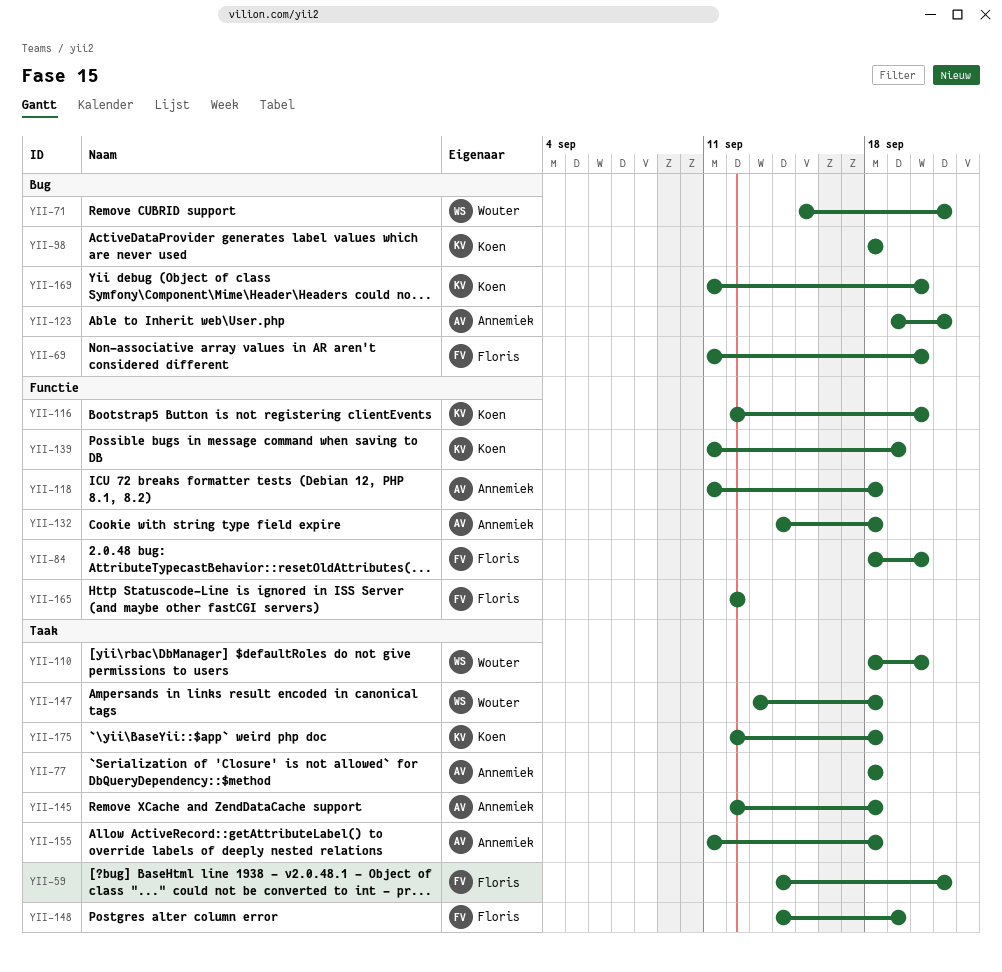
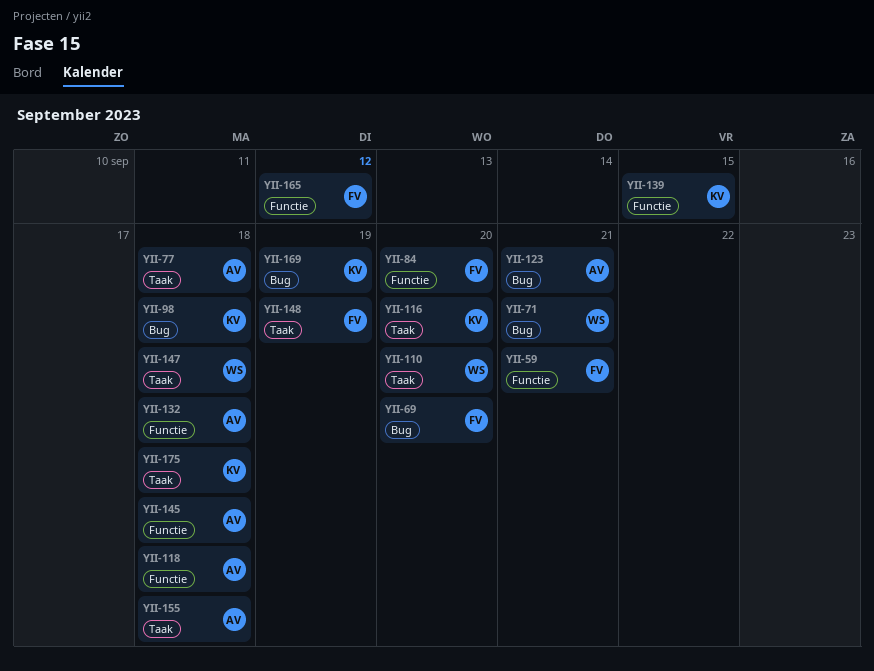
YII-59, label: Taak -> Functie
YII-116, label: Functie -> Taak
YII-139, due: Sep 19 -> Sep 15
YII-145, label: Taak -> Functie
YII-169, due: Sep 20 -> Sep 19

